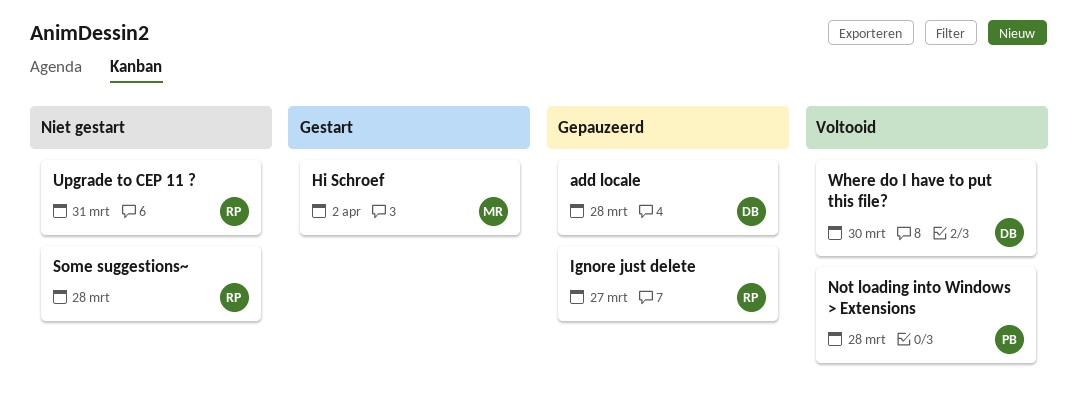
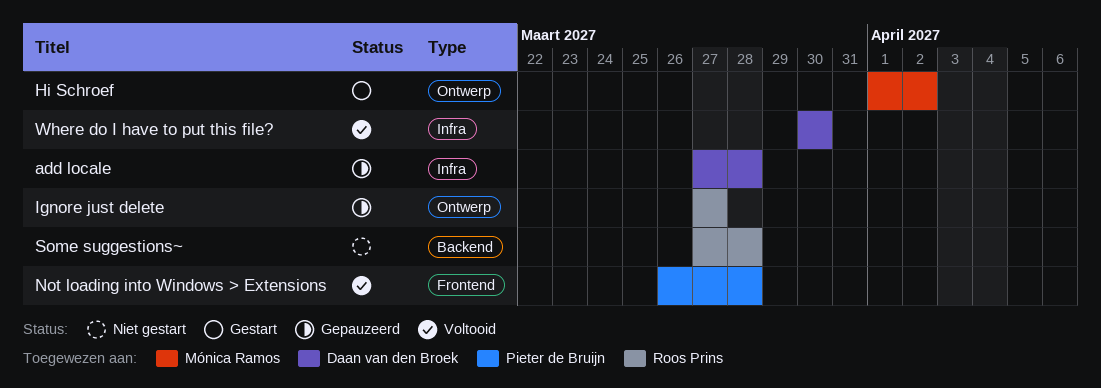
Upgrade to CEP 11 ?: present -> none

